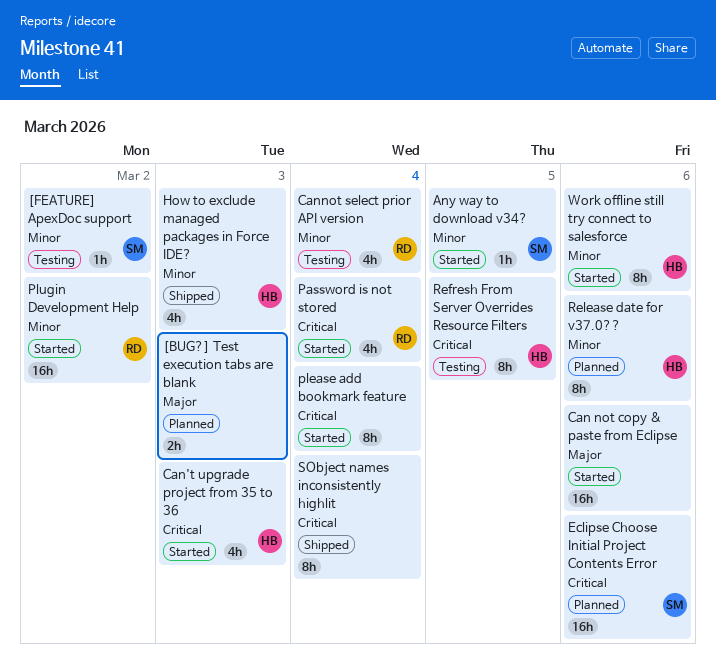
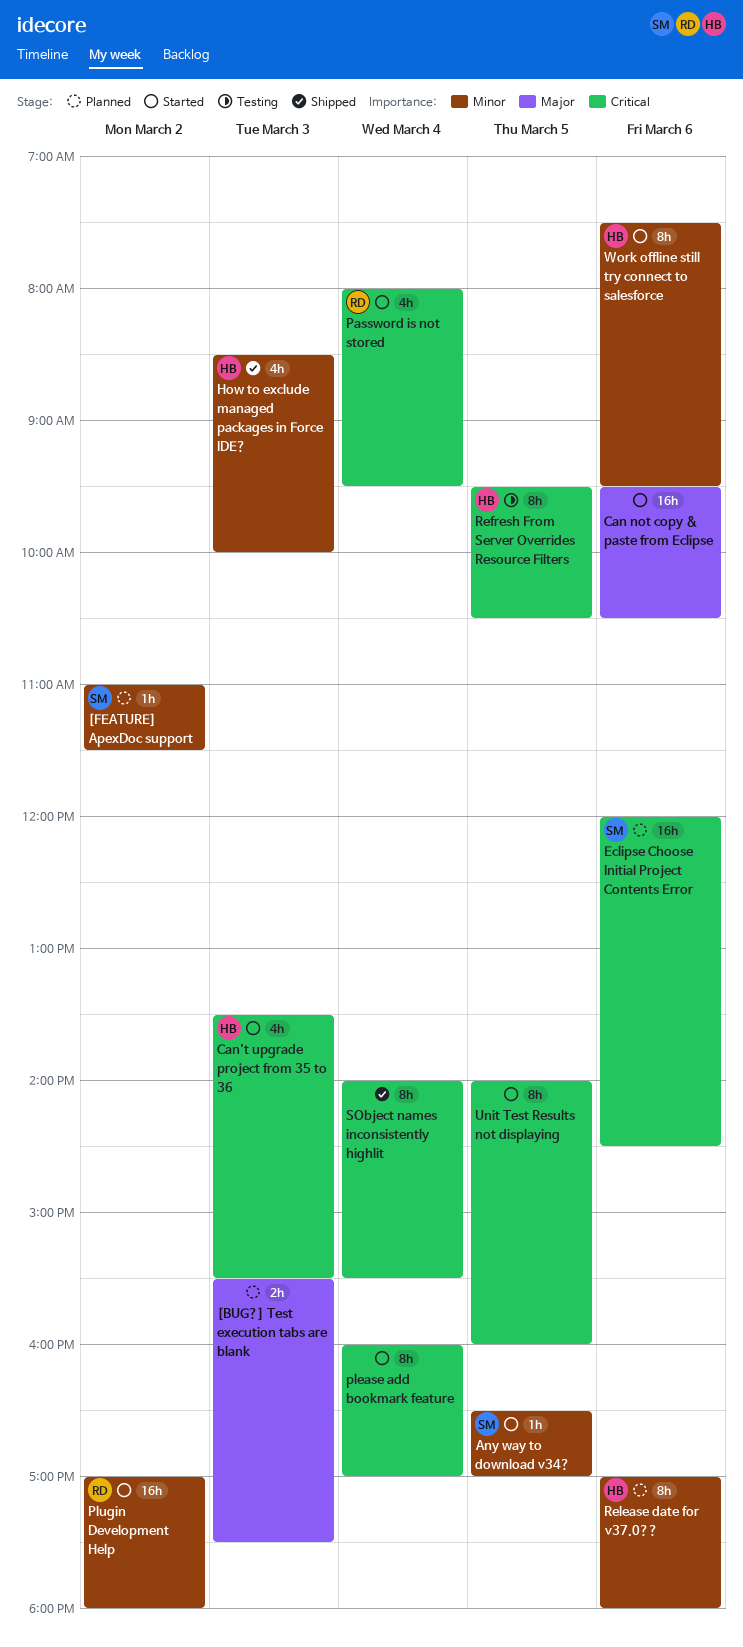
[FEATURE] ApexDoc support, status: Testing -> Planned
Cannot select prior API version: present -> none
Unit Test Results not displaying: none -> present

